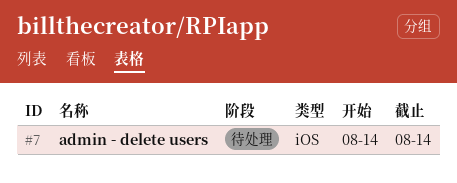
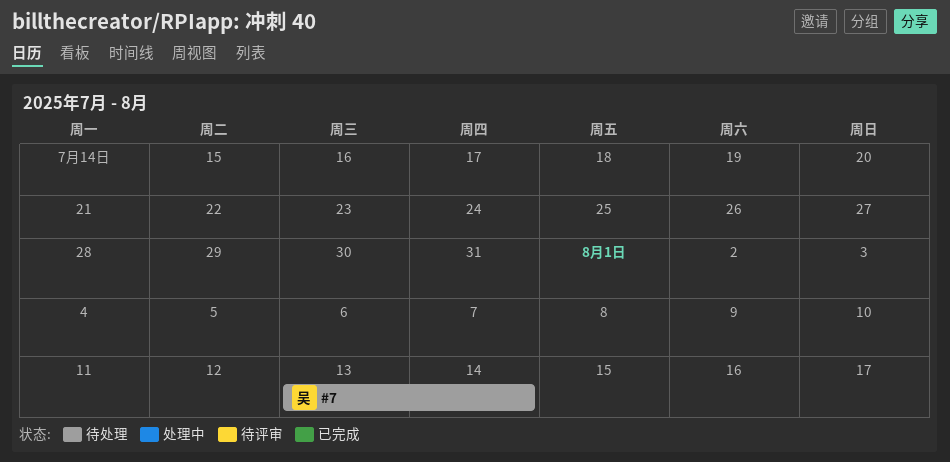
#7, start: Aug 14 -> Aug 13

